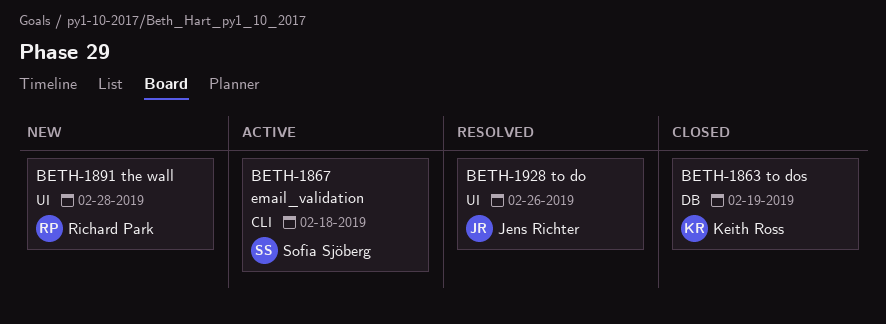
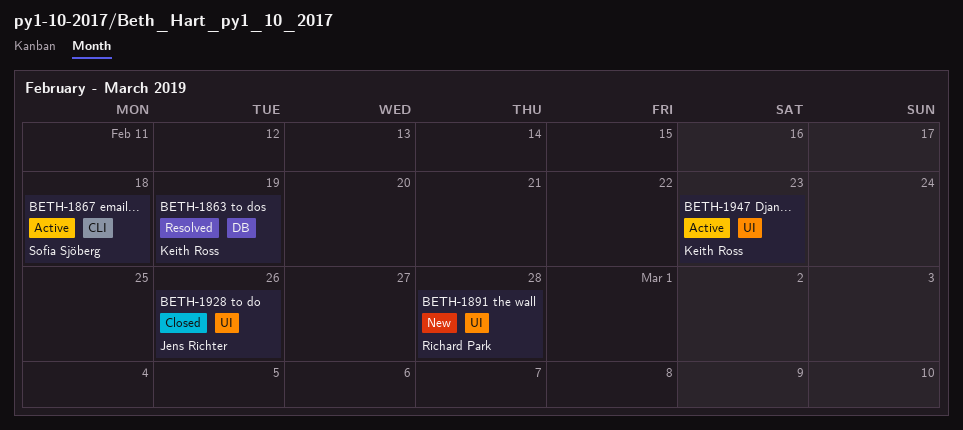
BETH-1863, status: Closed -> Resolved
BETH-1928, status: Resolved -> Closed
BETH-1947: none -> present

